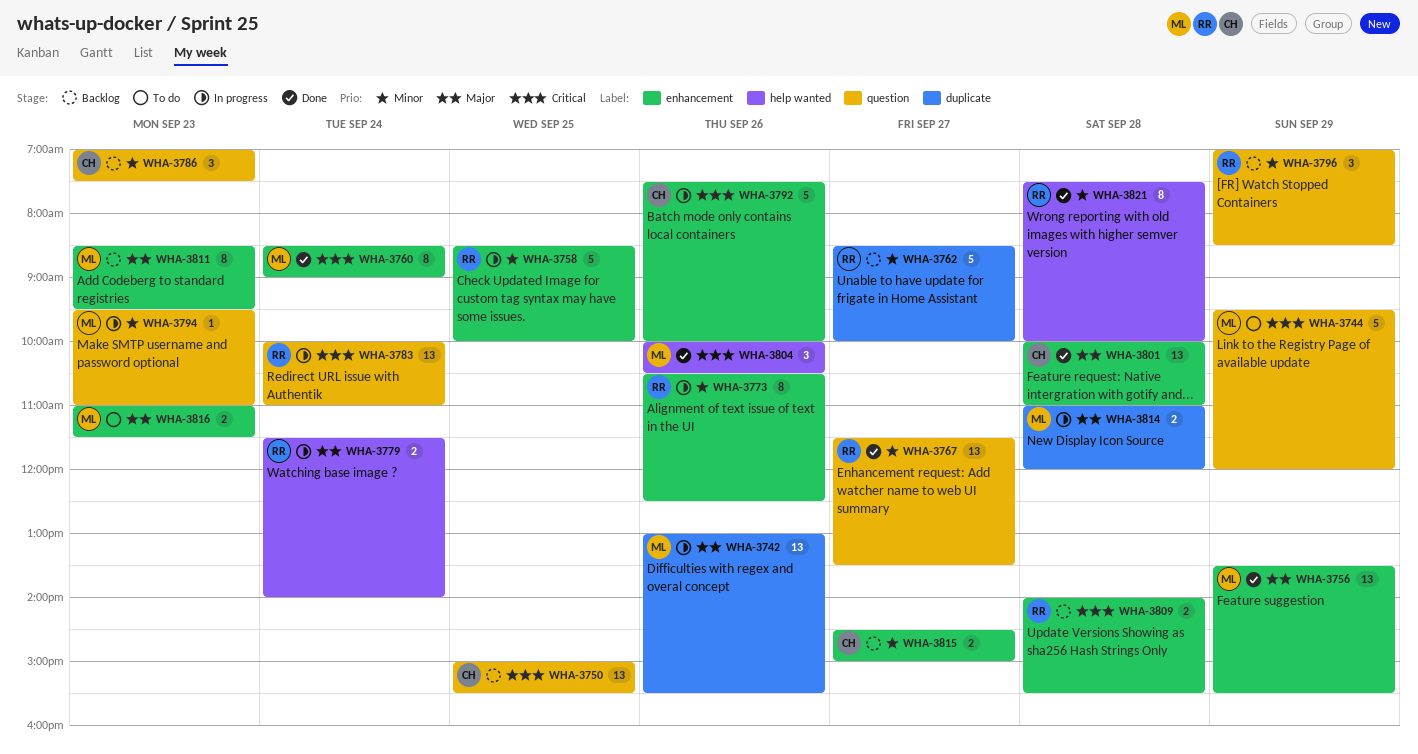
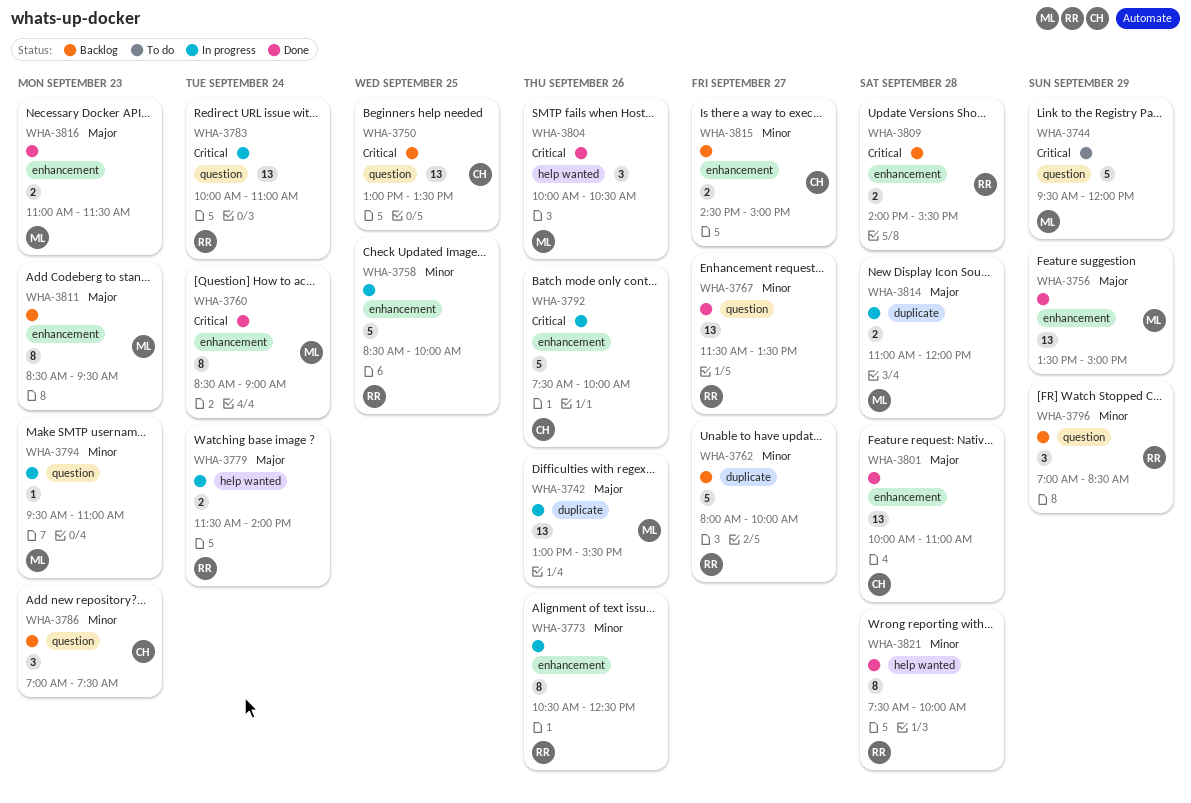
WHA-3750, begins: 15:00 -> 13:00
WHA-3750, ends: 15:30 -> 13:30
WHA-3756, ends: 15:30 -> 15:00
WHA-3762, begins: 08:30 -> 08:00
WHA-3816, status: To do -> Done

